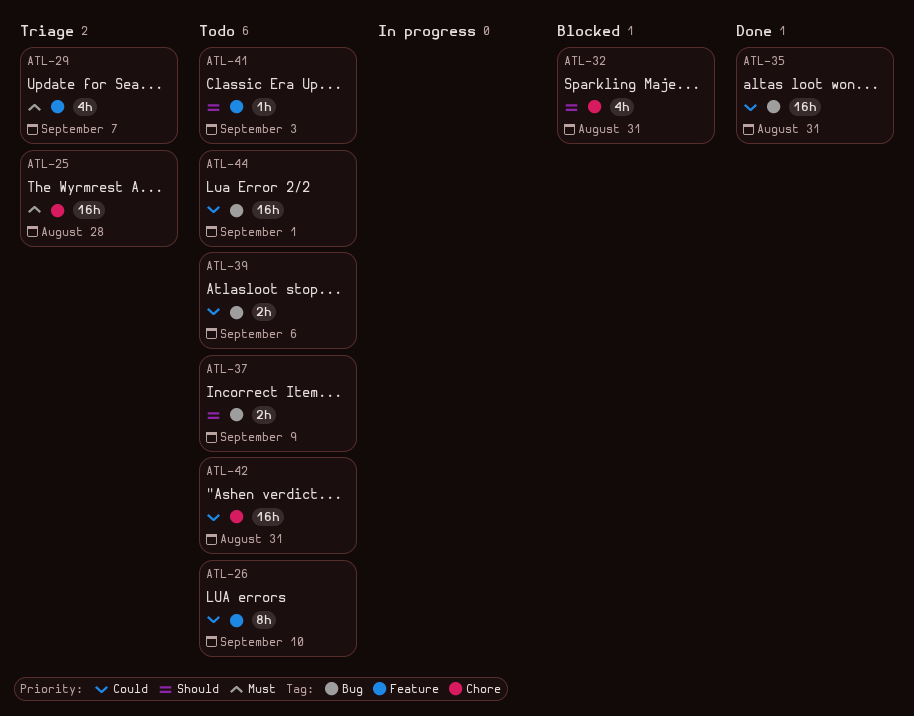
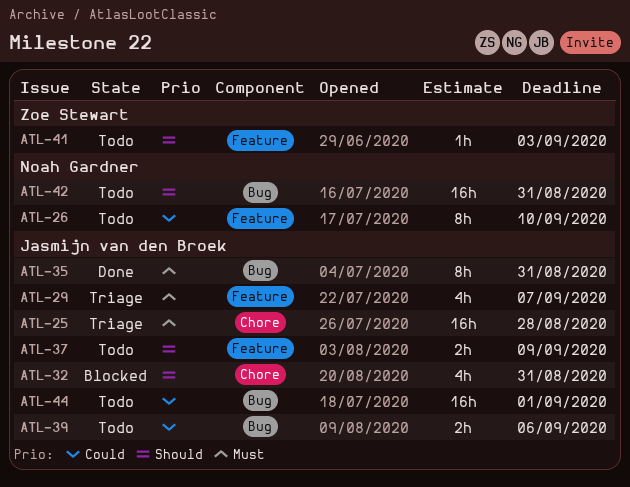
ATL-35, priority: Could -> Must
ATL-35, estimate: 16h -> 8h
ATL-37, label: Bug -> Feature
ATL-42, priority: Could -> Should
ATL-42, label: Chore -> Bug

